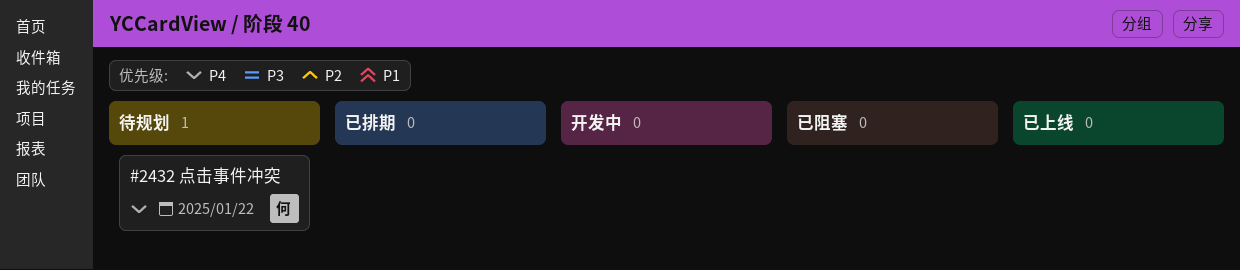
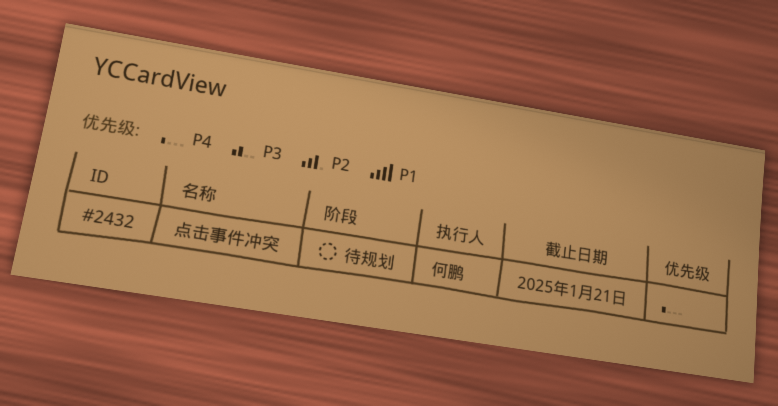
#2432, due: Jan 22 -> Jan 21

